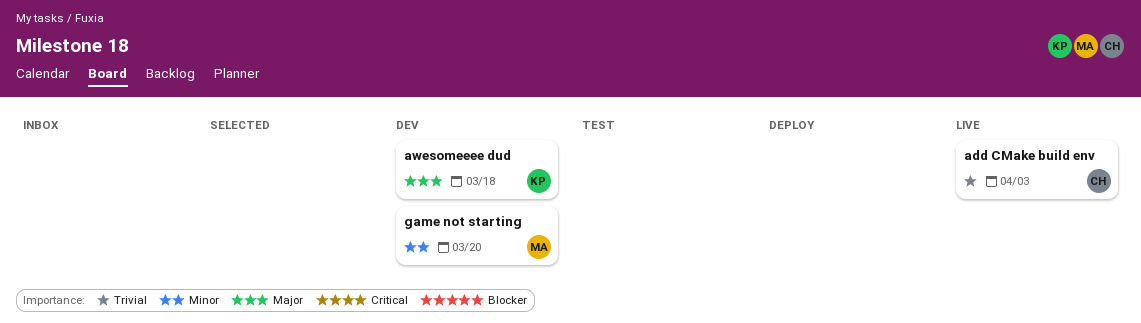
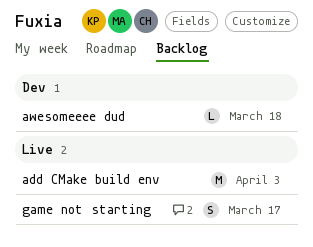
game not starting, status: Dev -> Live
game not starting, due: Mar 20 -> Mar 17

